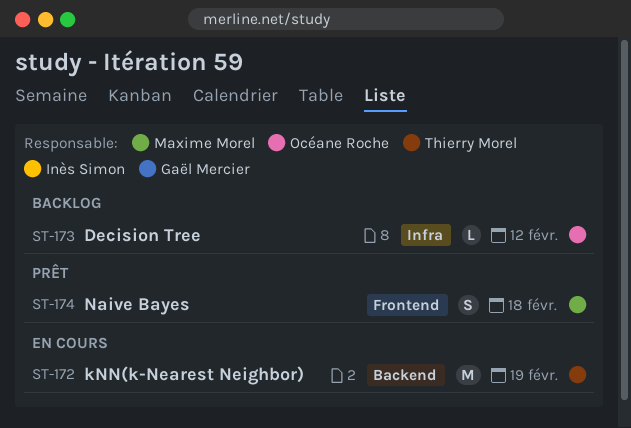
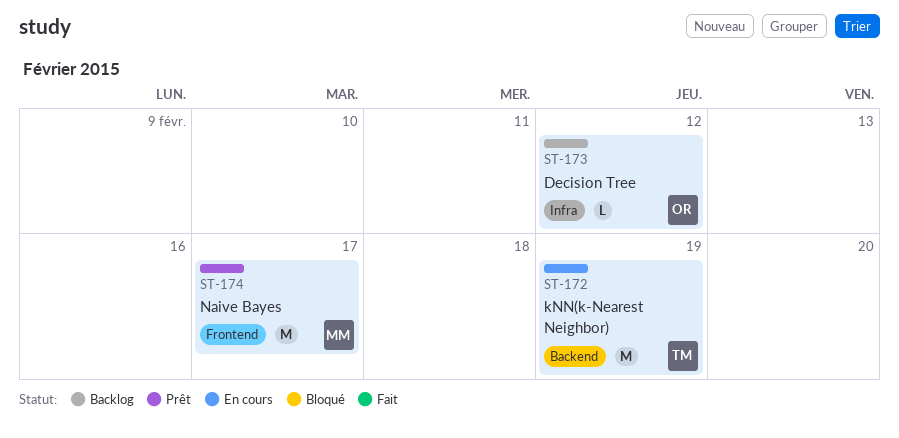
ST-174, estimate: S -> M
ST-174, due: Feb 18 -> Feb 17

